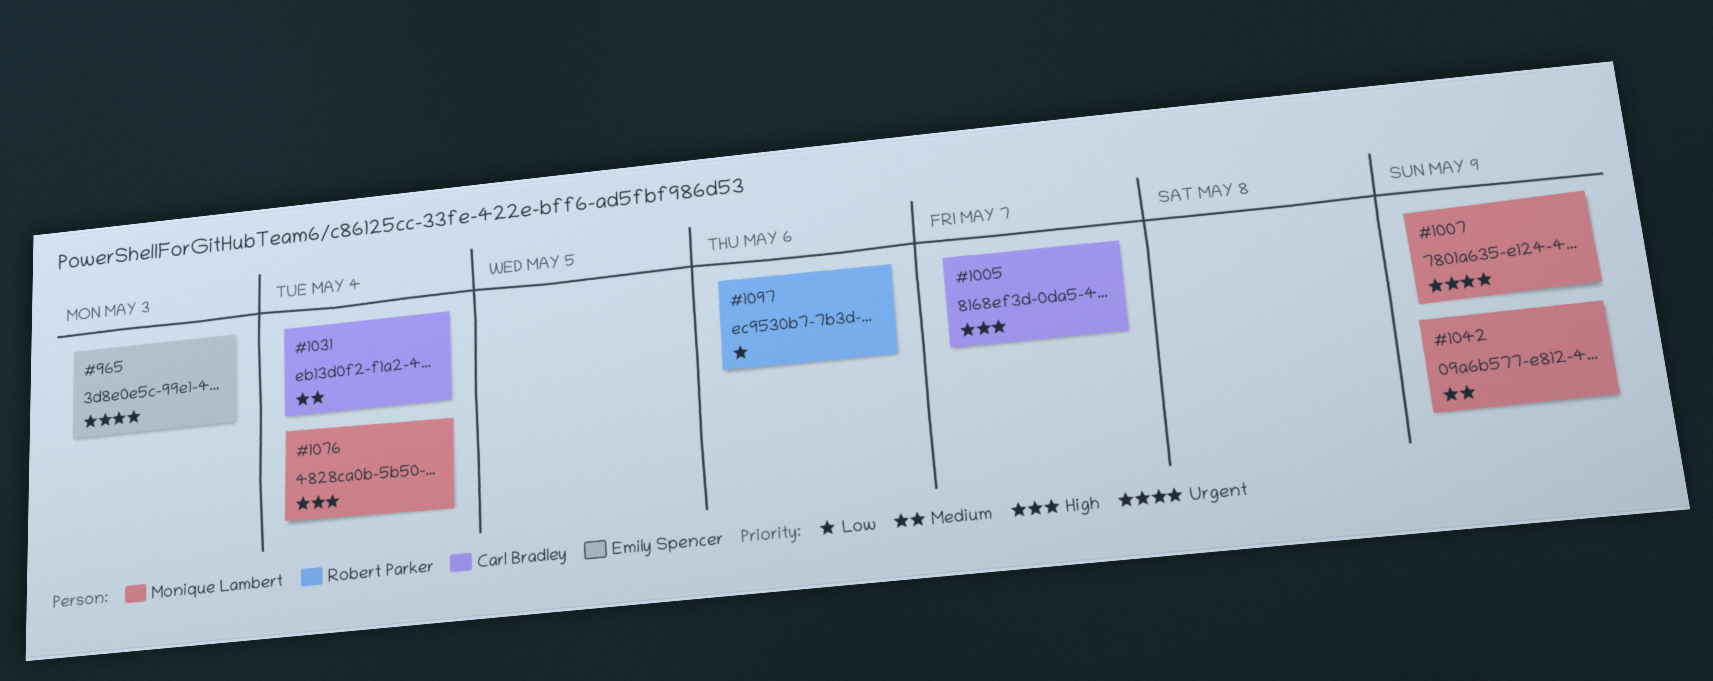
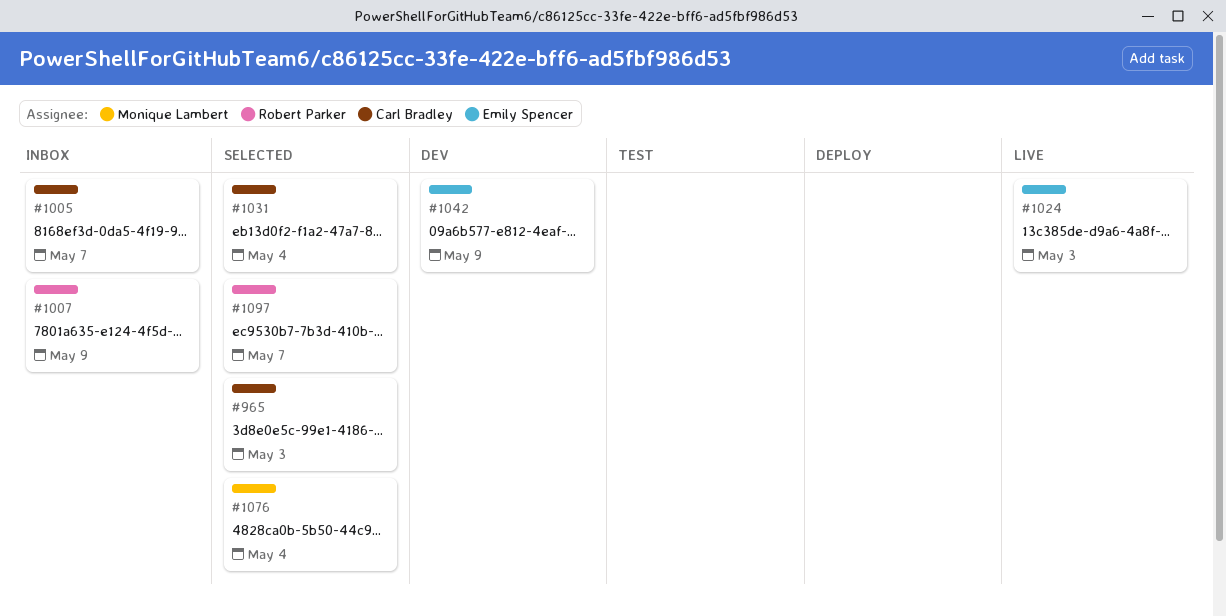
#965, owner: Emily Spencer -> Carl Bradley
#1007, owner: Monique Lambert -> Robert Parker
#1024: none -> present
#1042, owner: Monique Lambert -> Emily Spencer
#1097, due: May 6 -> May 7

